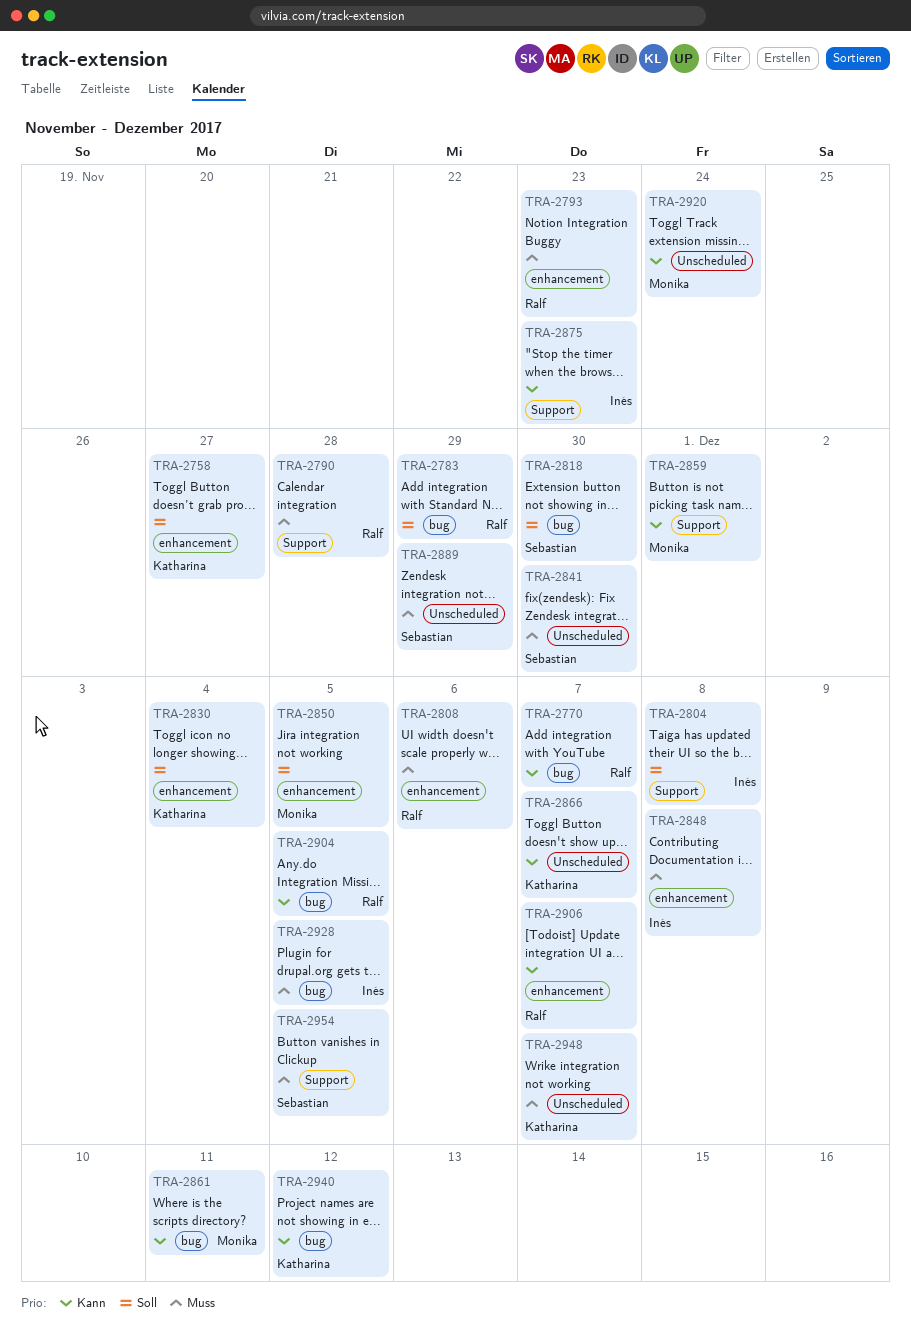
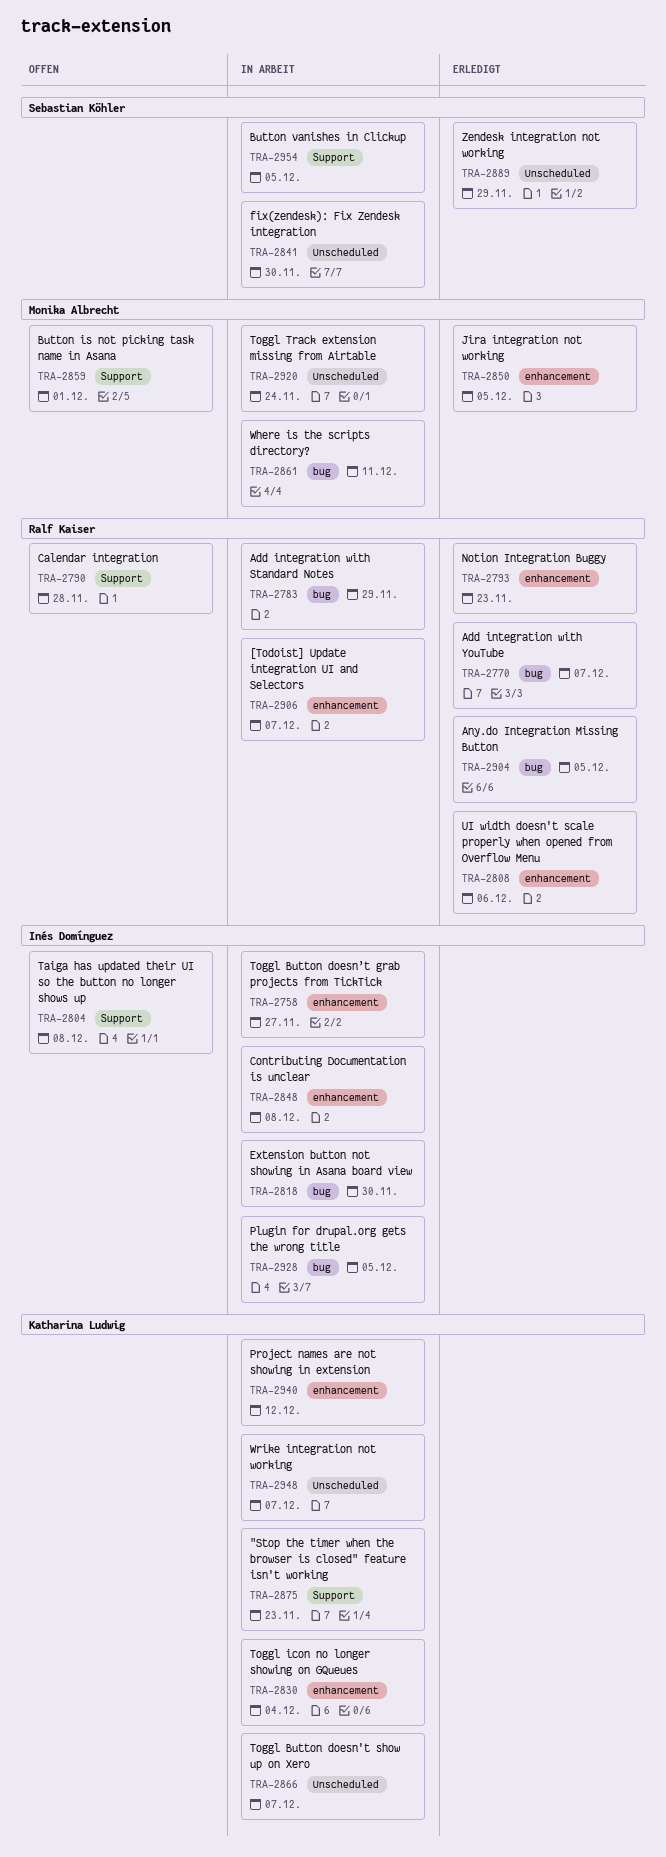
TRA-2758, owner: Katharina Ludwig -> Inés Domínguez
TRA-2818, owner: Sebastian Köhler -> Inés Domínguez
TRA-2875, owner: Inés Domínguez -> Katharina Ludwig
TRA-2940, label: bug -> enhancement

